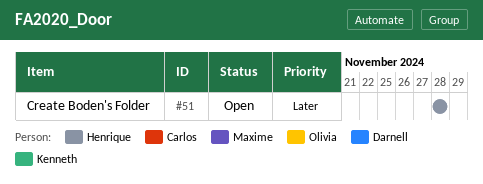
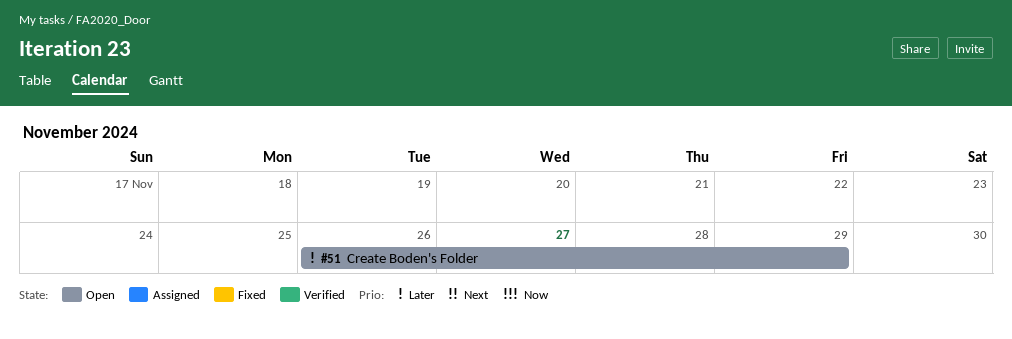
#51, start: Nov 28 -> Nov 26
#51, due: Nov 28 -> Nov 29

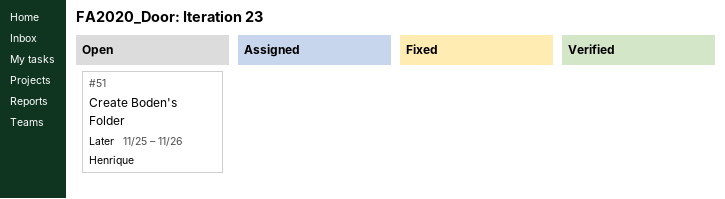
#51, start: Nov 26 -> Nov 25
#51, due: Nov 29 -> Nov 26

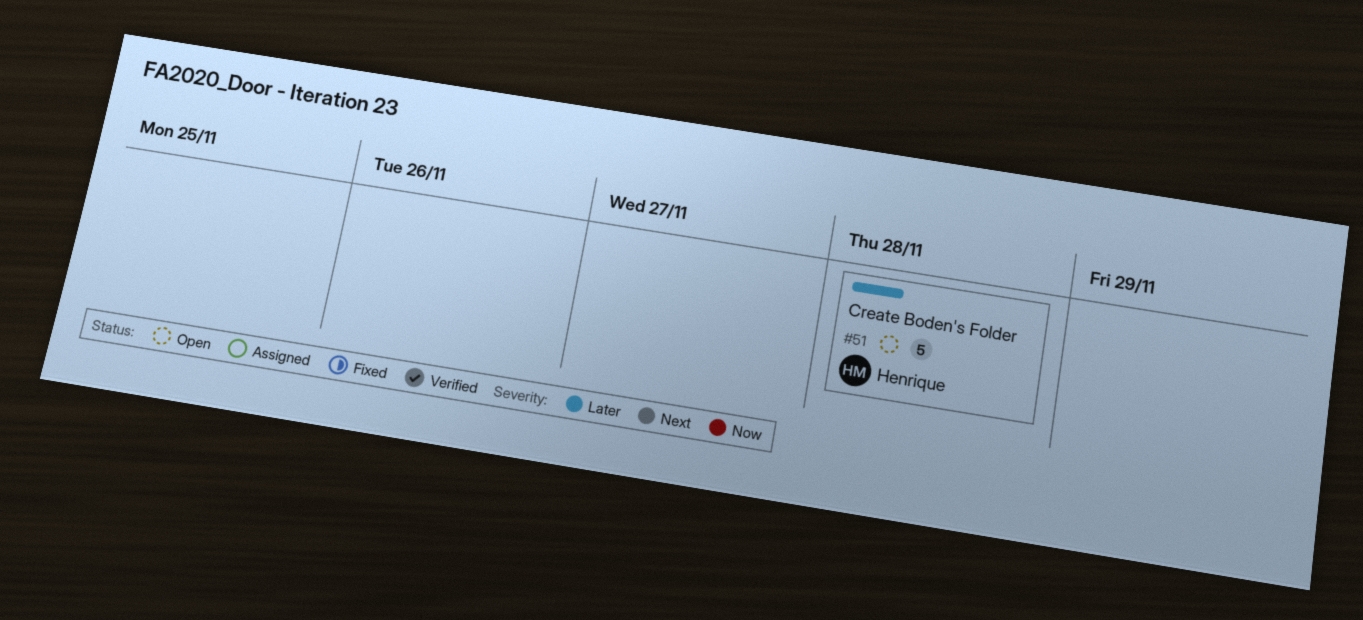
#51, due: Nov 26 -> Nov 28

